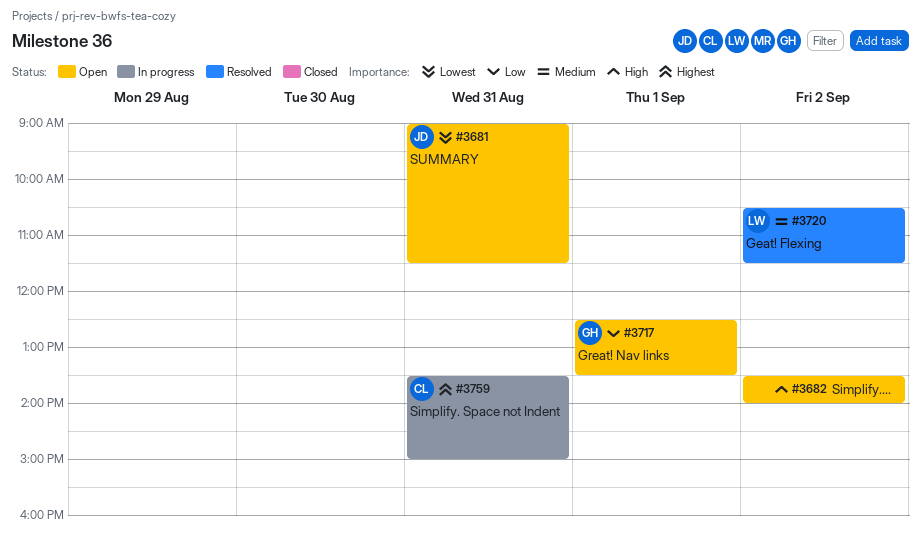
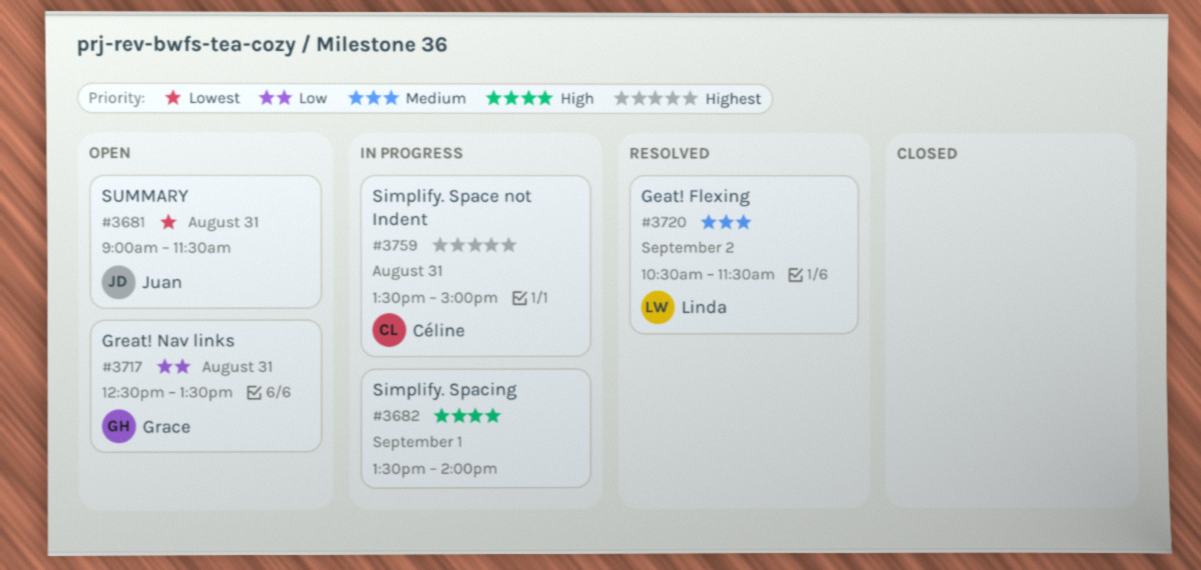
#3682, status: Open -> In progress
#3682, day: Sep 2 -> Sep 1
#3717, day: Sep 1 -> Aug 31

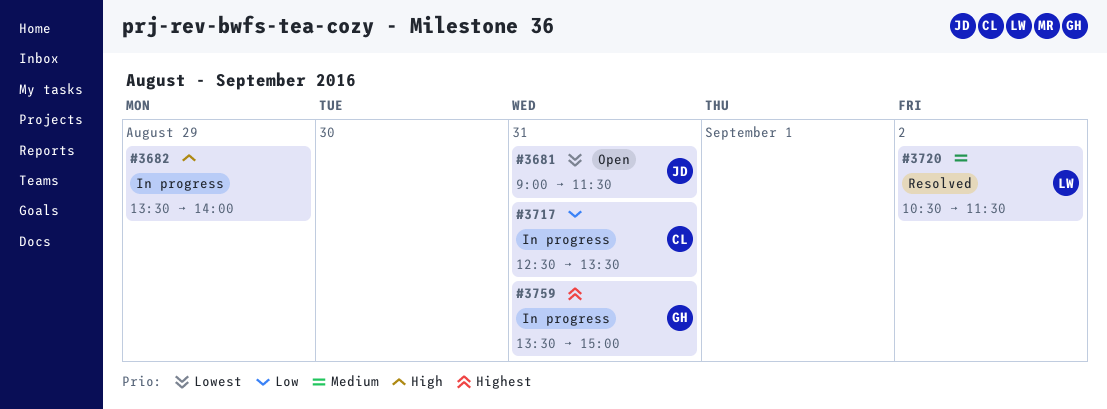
#3682, day: Sep 1 -> Aug 29
#3717, status: Open -> In progress
#3717, owner: Grace -> Céline
#3759, owner: Céline -> Grace

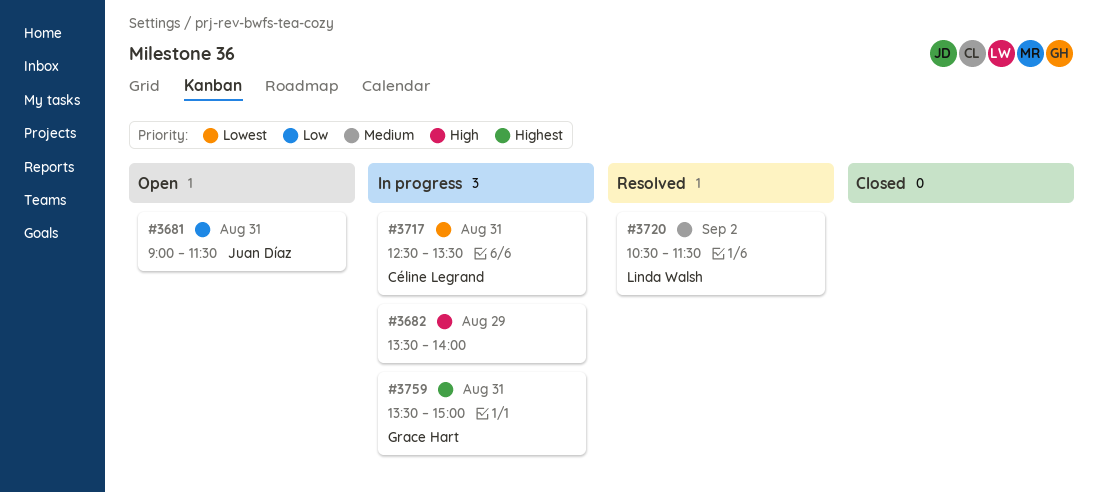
#3681, priority: Lowest -> Low
#3717, priority: Low -> Lowest

